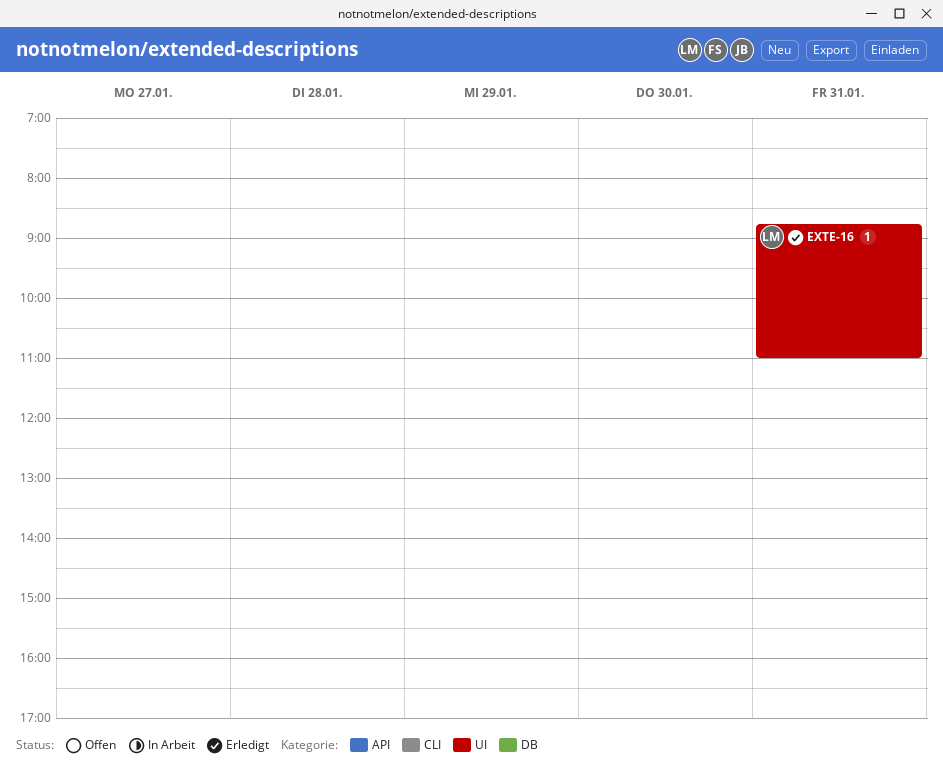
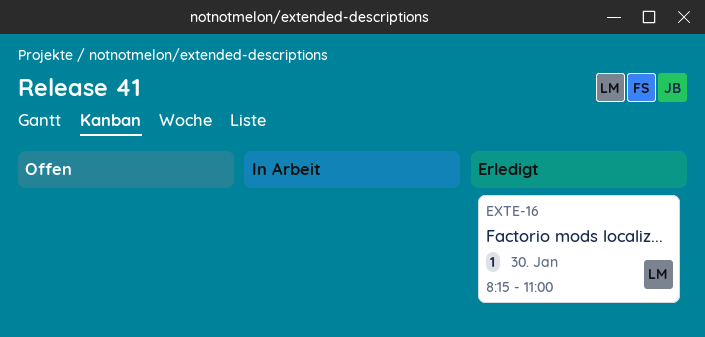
EXTE-16, day: Jan 31 -> Jan 30
EXTE-16, begins: 08:45 -> 08:15

